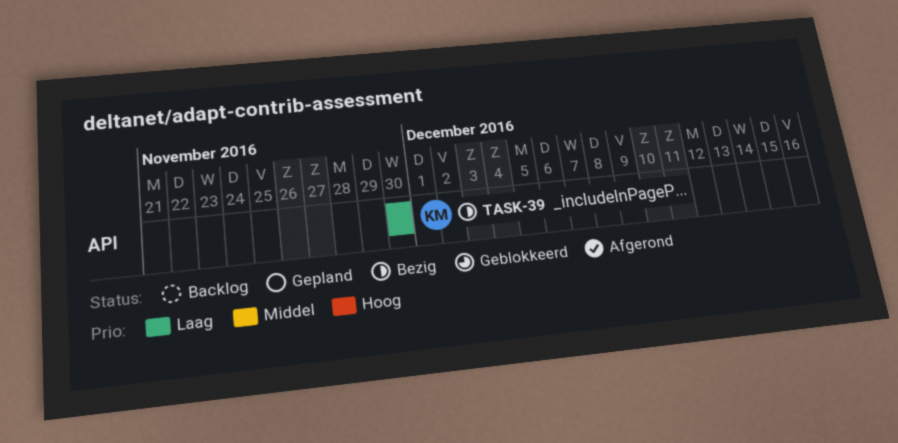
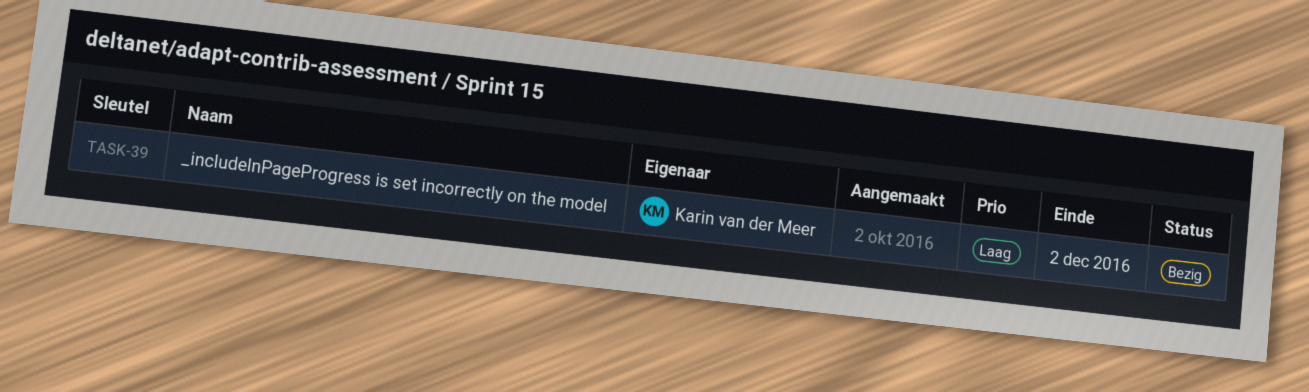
TASK-39, due: Nov 30 -> Dec 2

